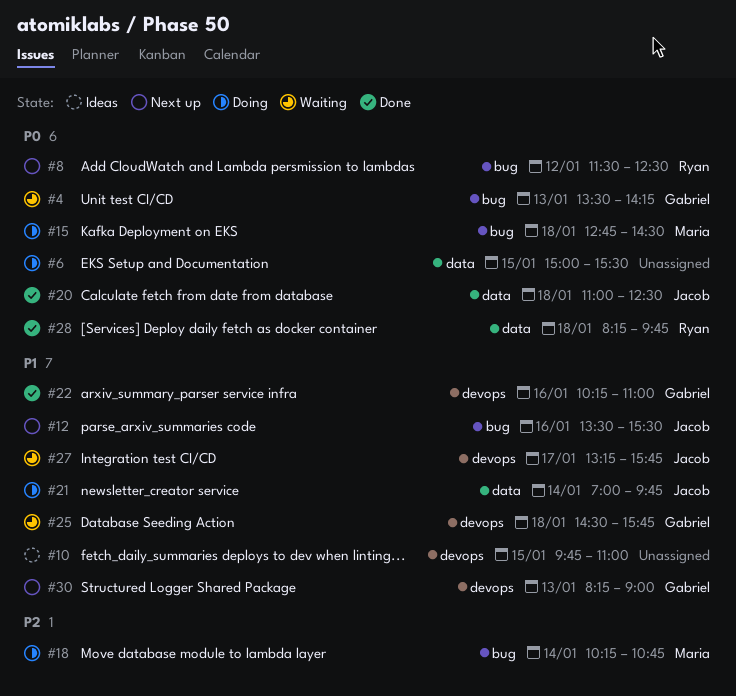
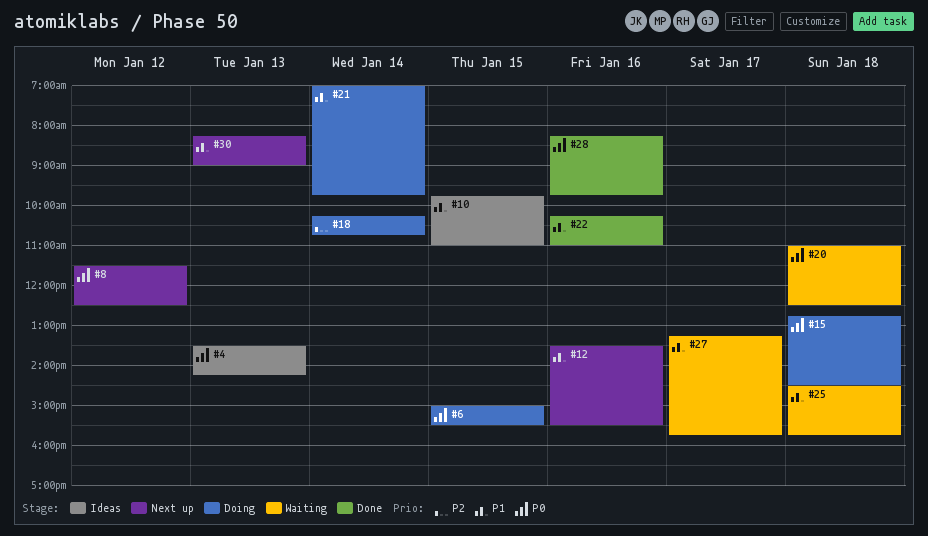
#4, status: Waiting -> Ideas
#20, status: Done -> Waiting
#28, day: Jan 18 -> Jan 16

